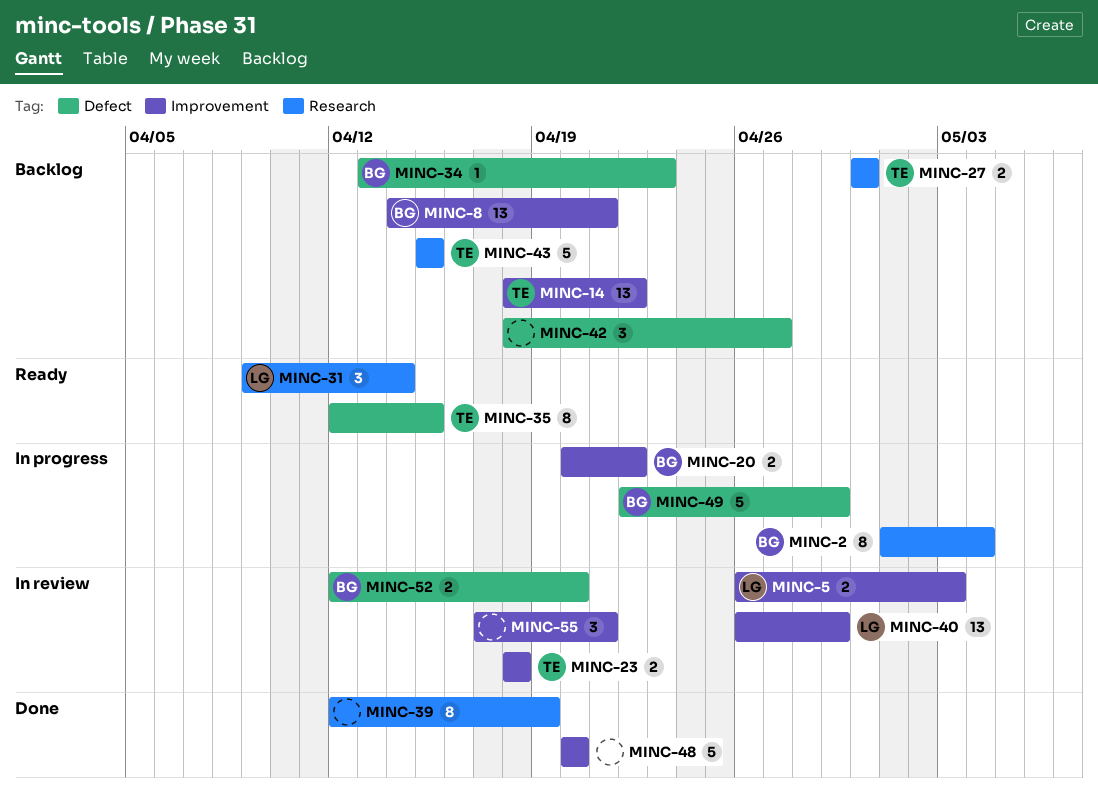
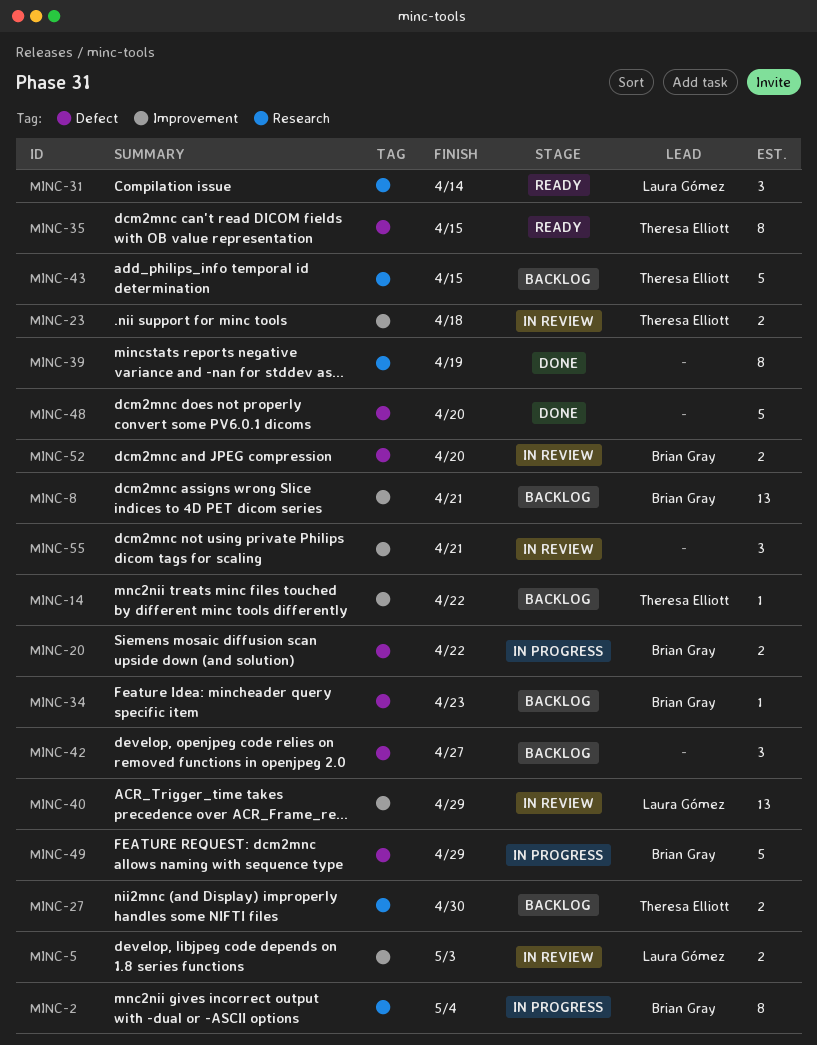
MINC-14, estimate: 13 -> 1
MINC-20, label: Improvement -> Defect
MINC-48, label: Improvement -> Defect

